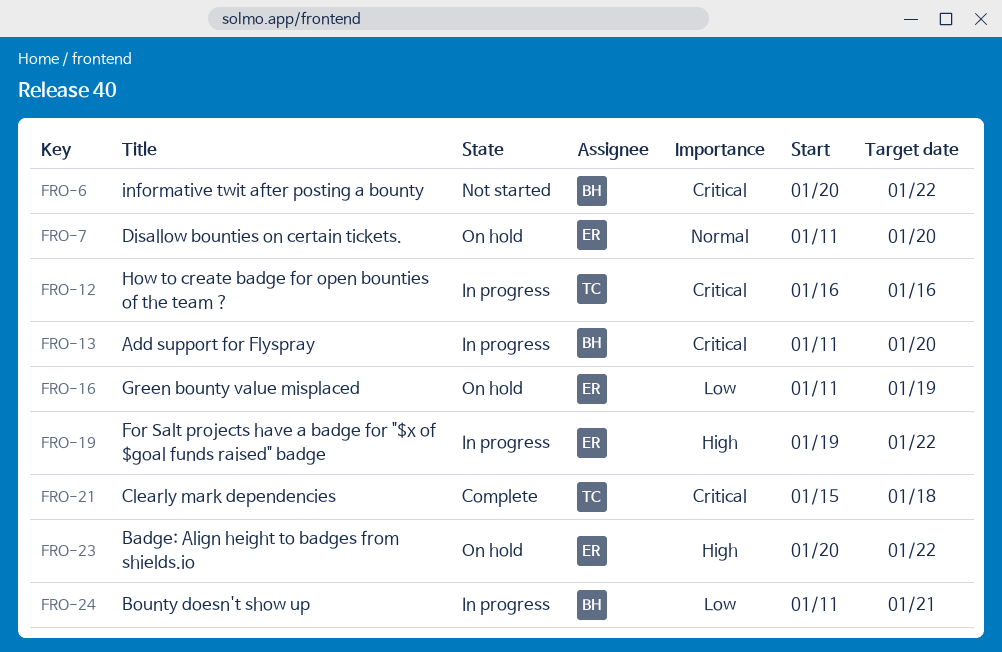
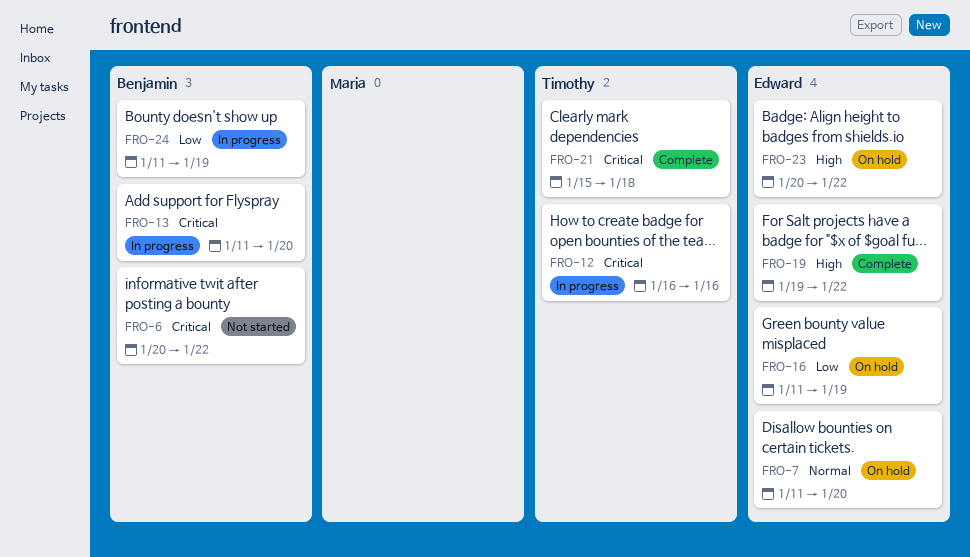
FRO-19, status: In progress -> Complete
FRO-24, due: Jan 21 -> Jan 19

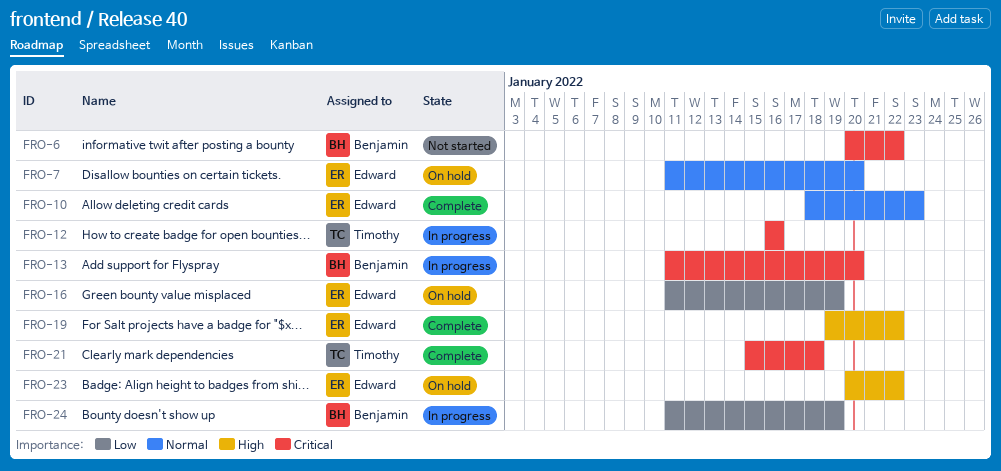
FRO-10: none -> present

